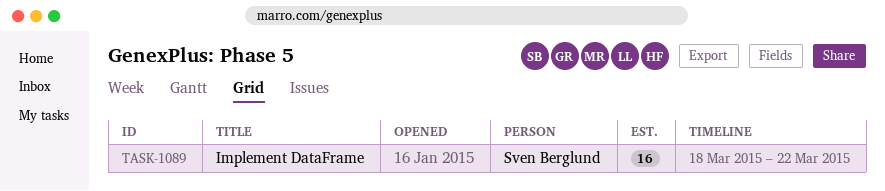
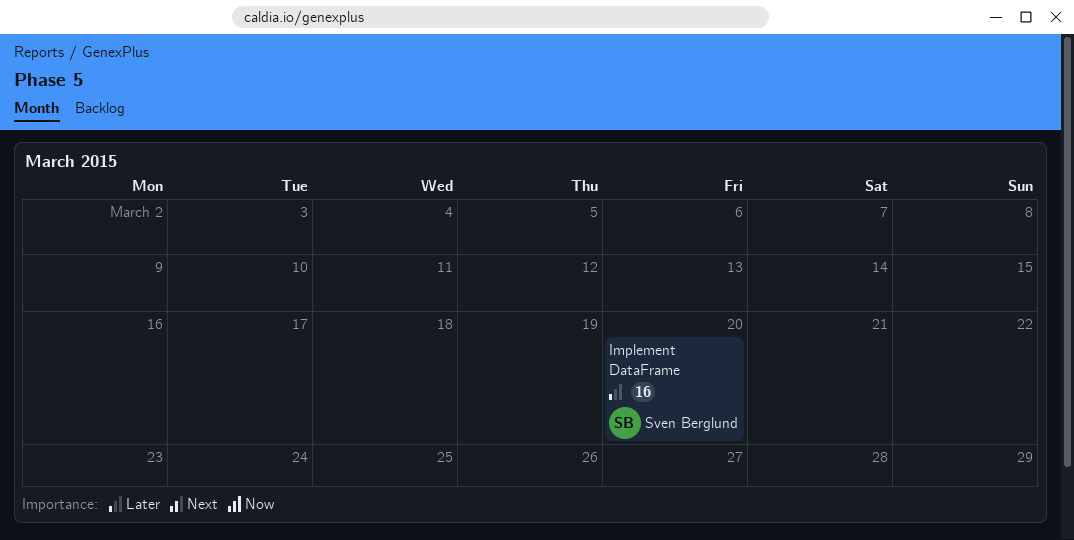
Implement DataFrame, due: Mar 22 -> Mar 20

